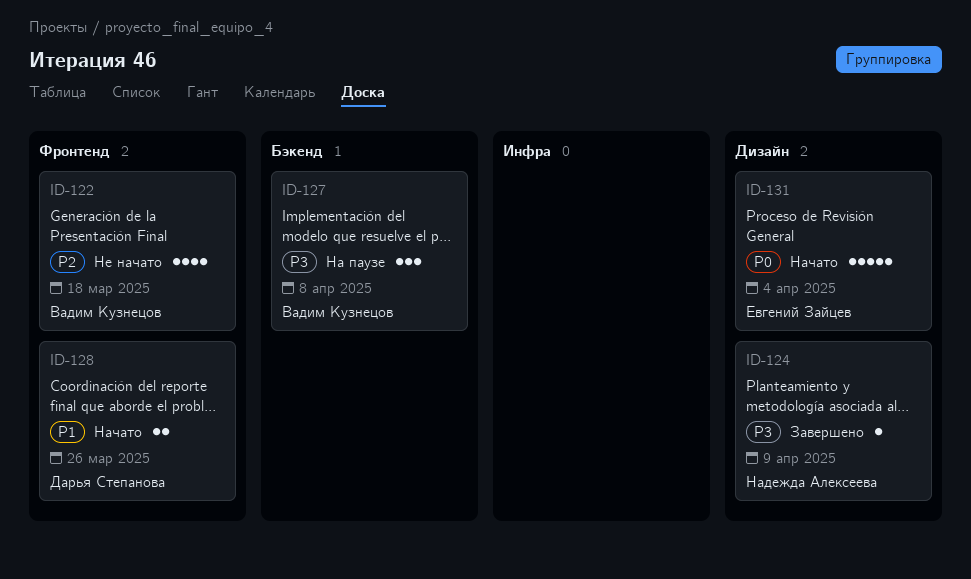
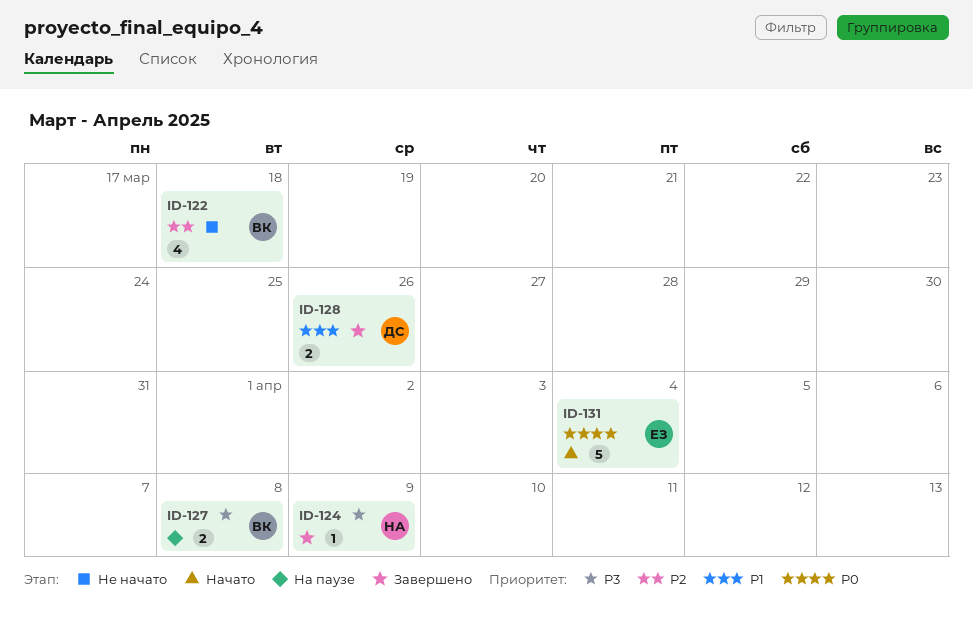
ID-127, estimate: 3 -> 2
ID-128, status: Начато -> Завершено

